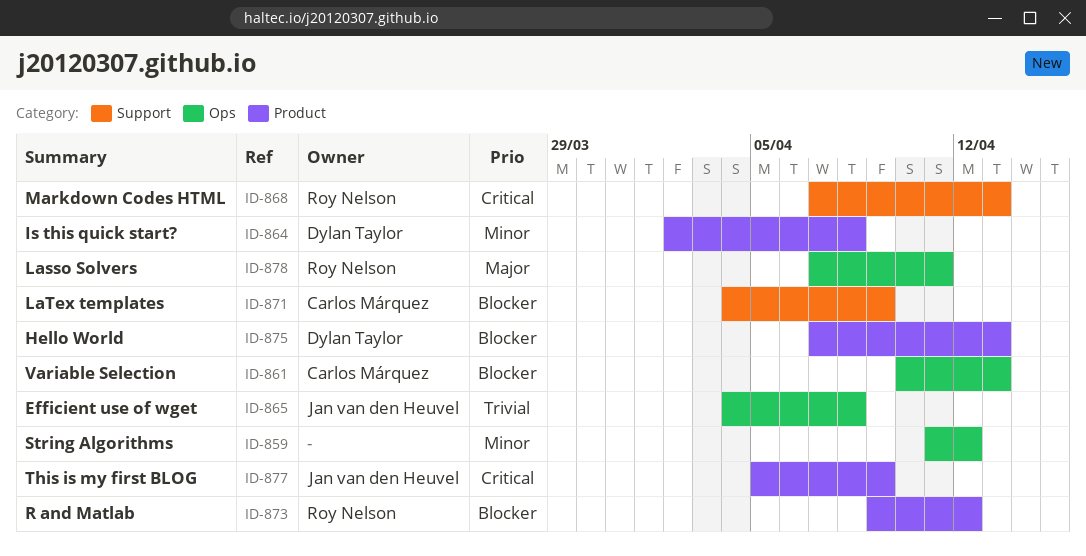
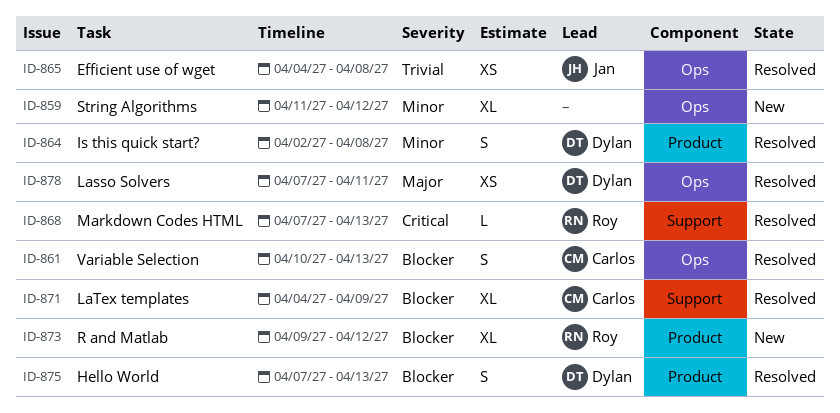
ID-877: present -> none
ID-878, owner: Roy Nelson -> Dylan Taylor

